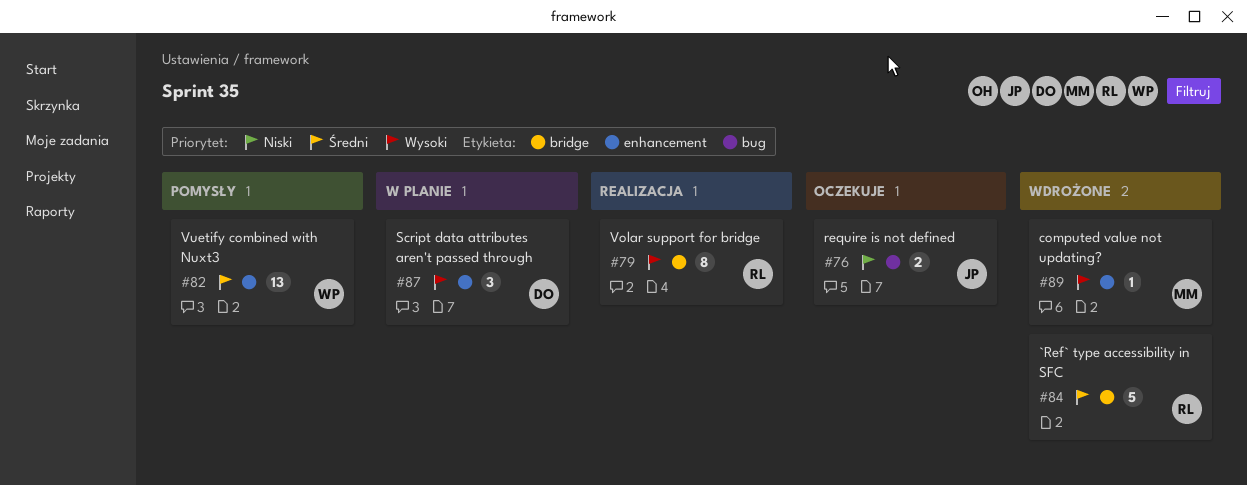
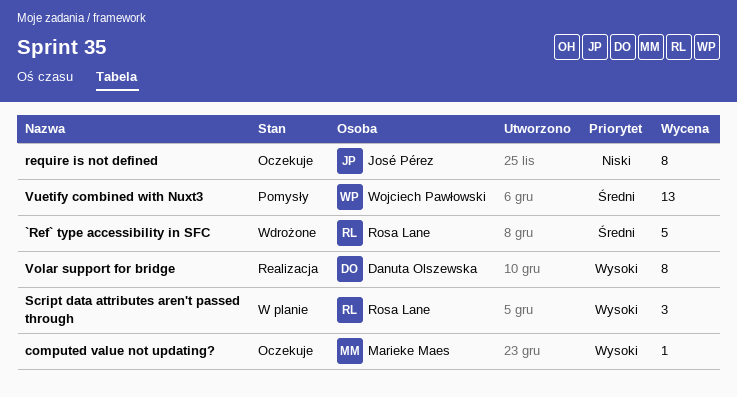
computed value not updating?, status: Wdrożone -> Oczekuje
require is not defined, estimate: 2 -> 8
Script data attributes aren't passed through, owner: Danuta Olszewska -> Rosa Lane
Volar support for bridge, owner: Rosa Lane -> Danuta Olszewska

